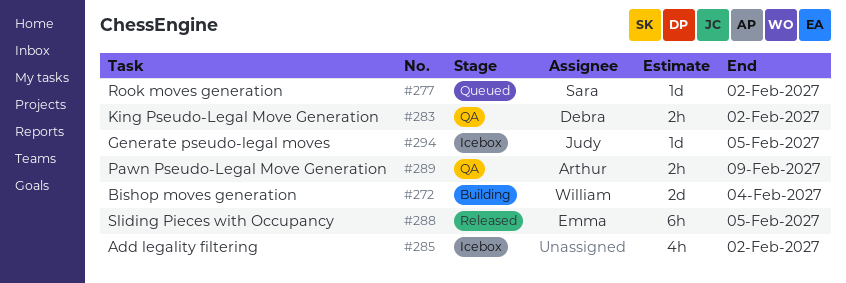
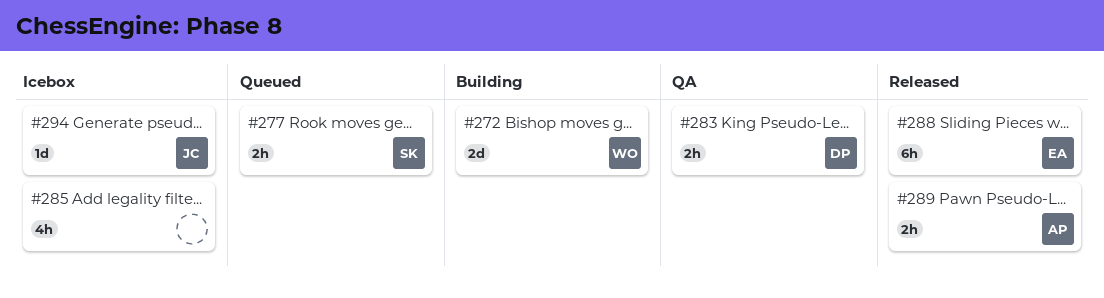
#277, estimate: 1d -> 2h
#289, status: QA -> Released

